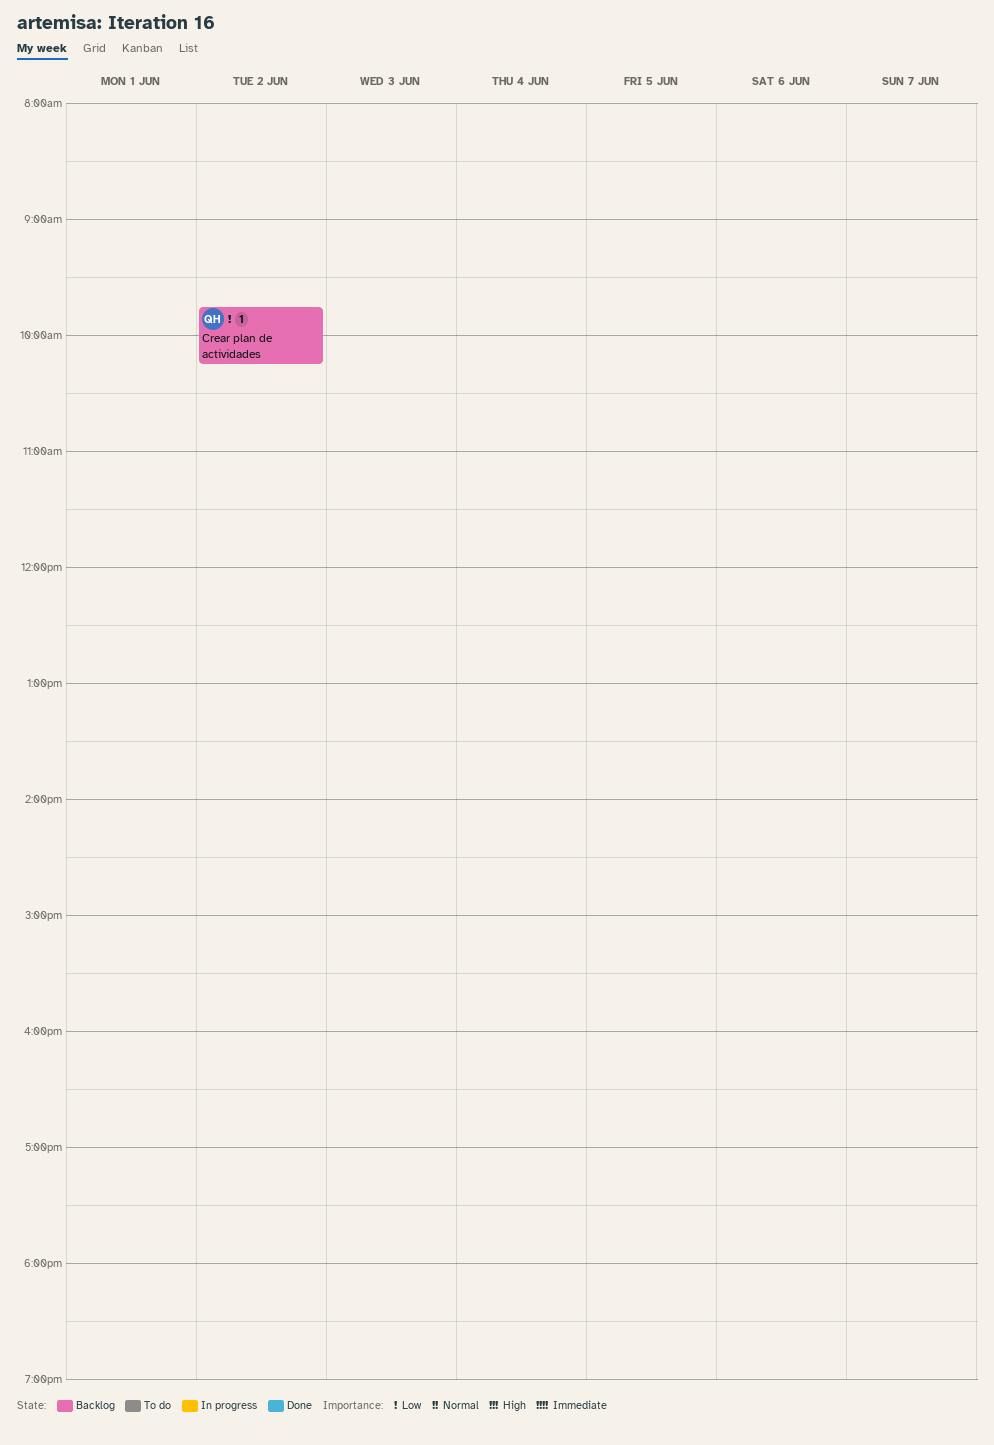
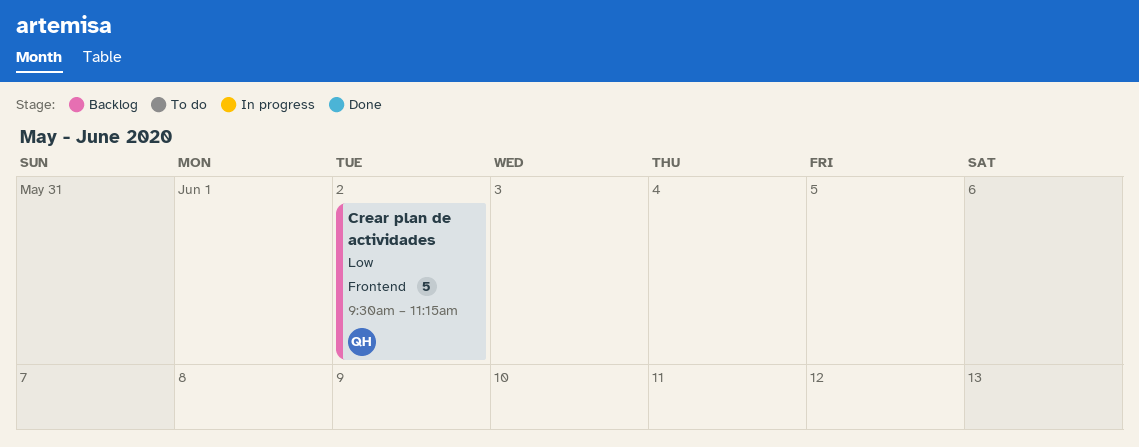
Crear plan de actividades, estimate: 1 -> 5
Crear plan de actividades, begins: 09:45 -> 09:30
Crear plan de actividades, ends: 10:15 -> 11:15

